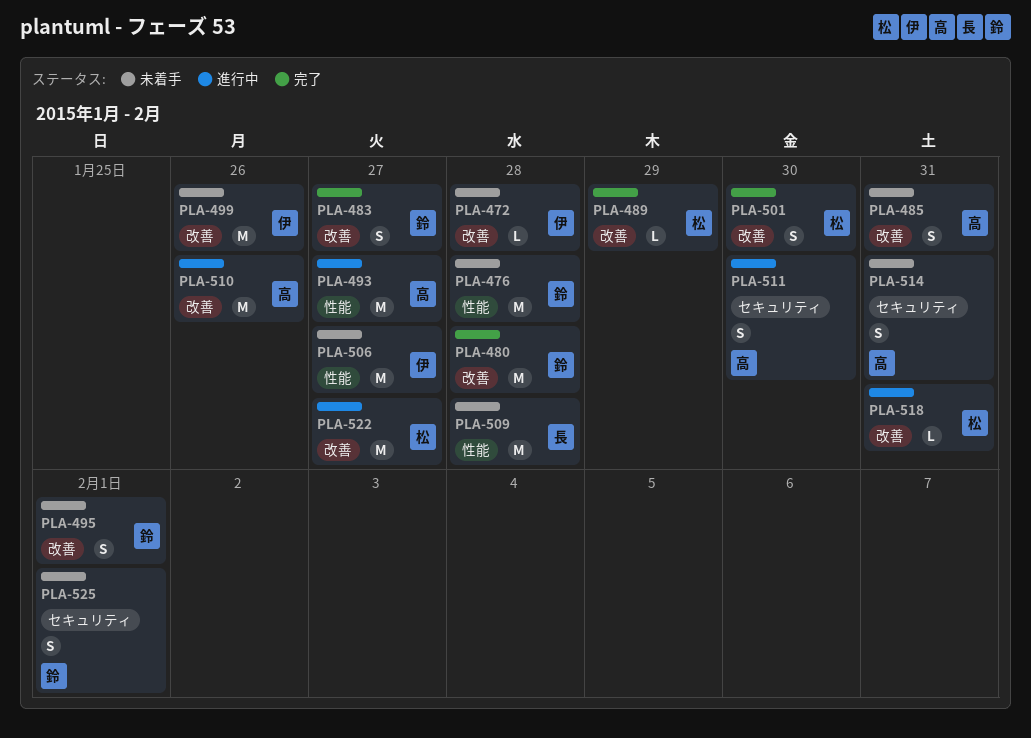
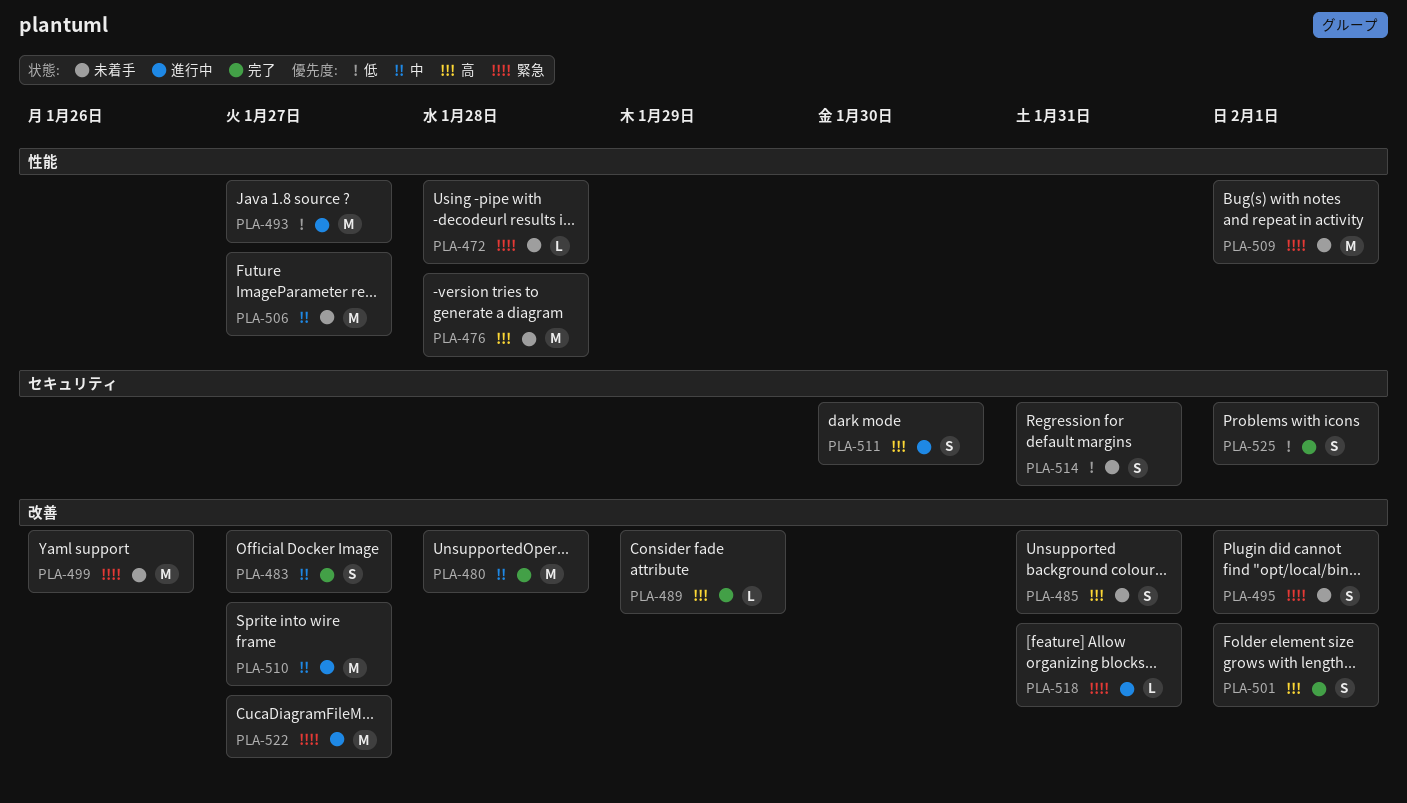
PLA-472, label: 改善 -> 性能
PLA-501, due: Jan 30 -> Feb 1
PLA-509, due: Jan 28 -> Feb 1
PLA-510, due: Jan 26 -> Jan 27
PLA-525, status: 未着手 -> 完了

